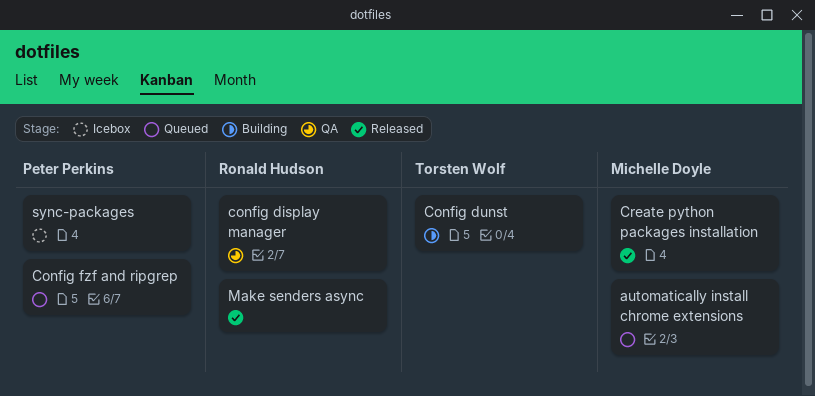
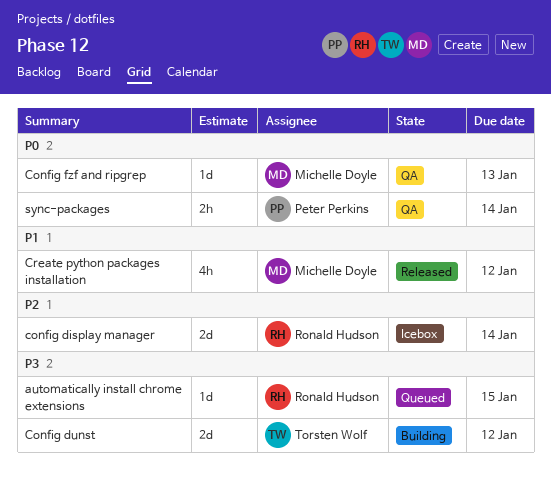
automatically install chrome extensions, owner: Michelle Doyle -> Ronald Hudson
config display manager, status: QA -> Icebox
Config fzf and ripgrep, status: Queued -> QA
Config fzf and ripgrep, owner: Peter Perkins -> Michelle Doyle
Make senders async: present -> none
sync-packages, status: Icebox -> QA

